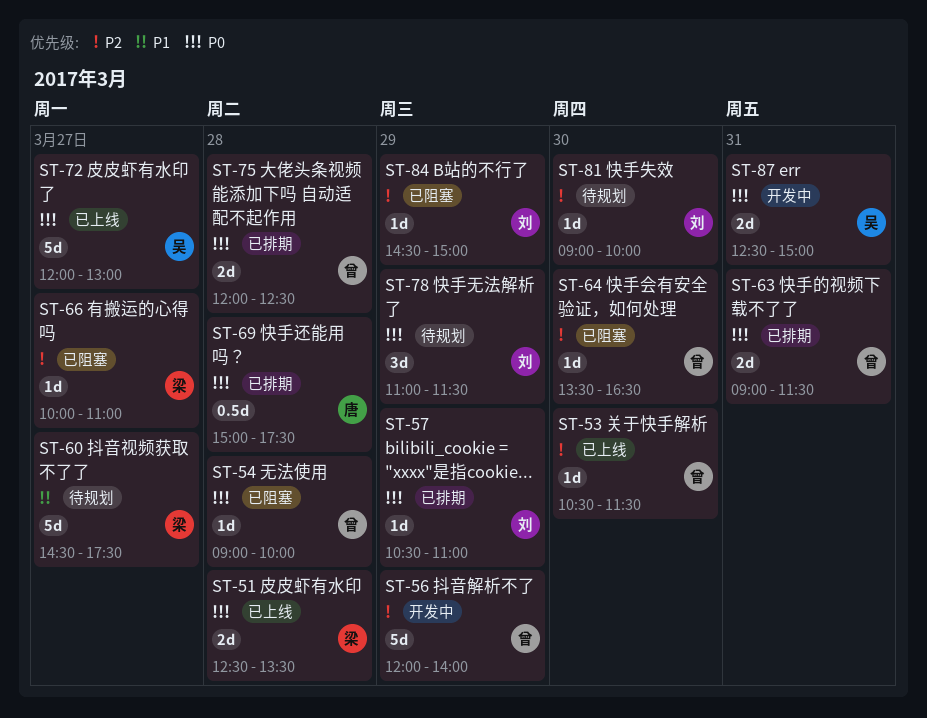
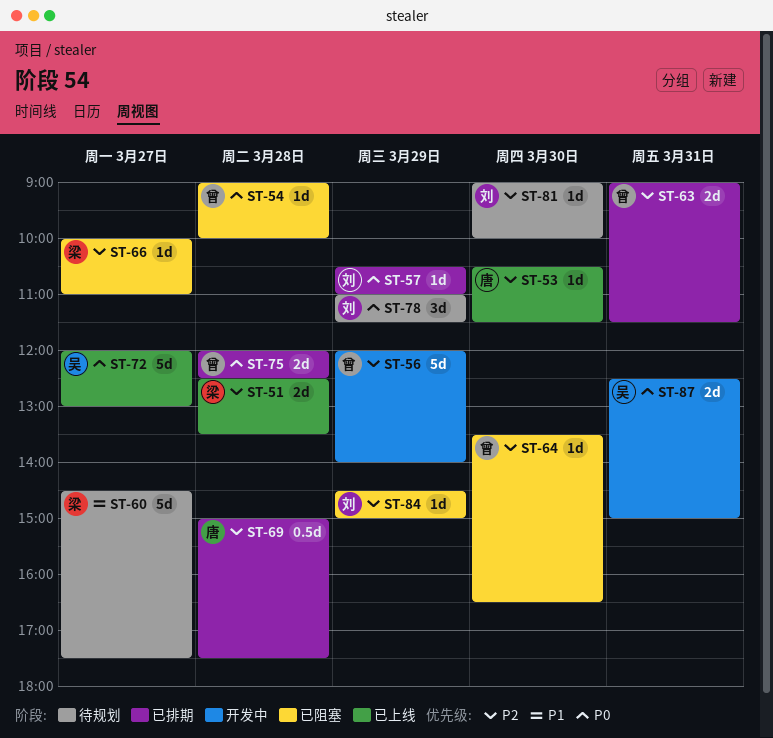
ST-51, priority: P0 -> P2
ST-53, owner: 曾 -> 唐
ST-63, priority: P0 -> P2
ST-69, priority: P0 -> P2

